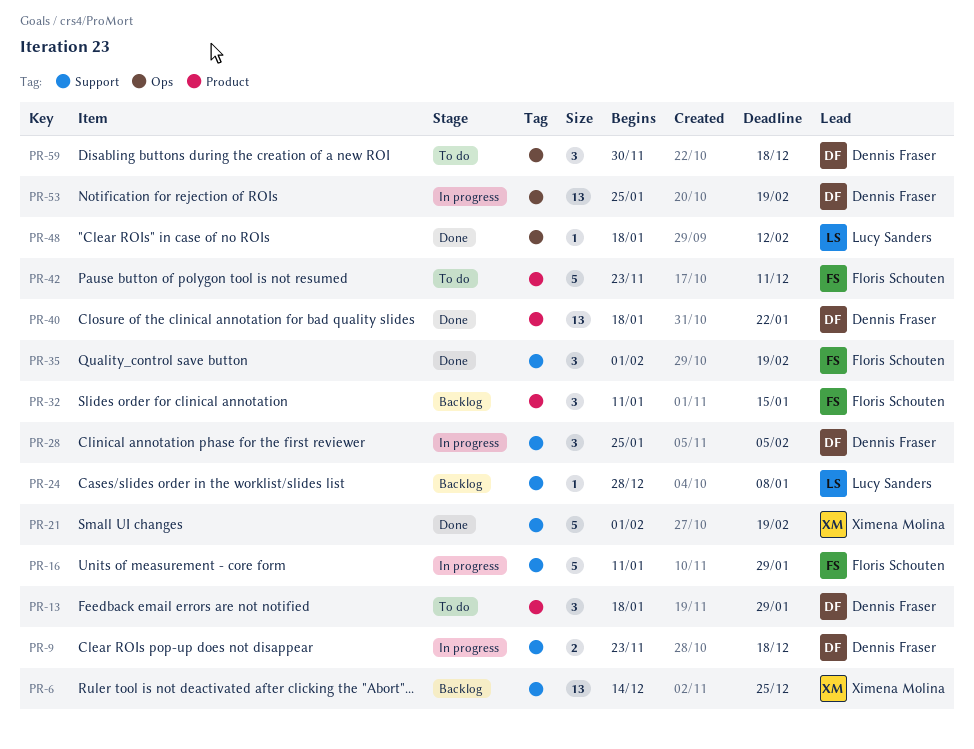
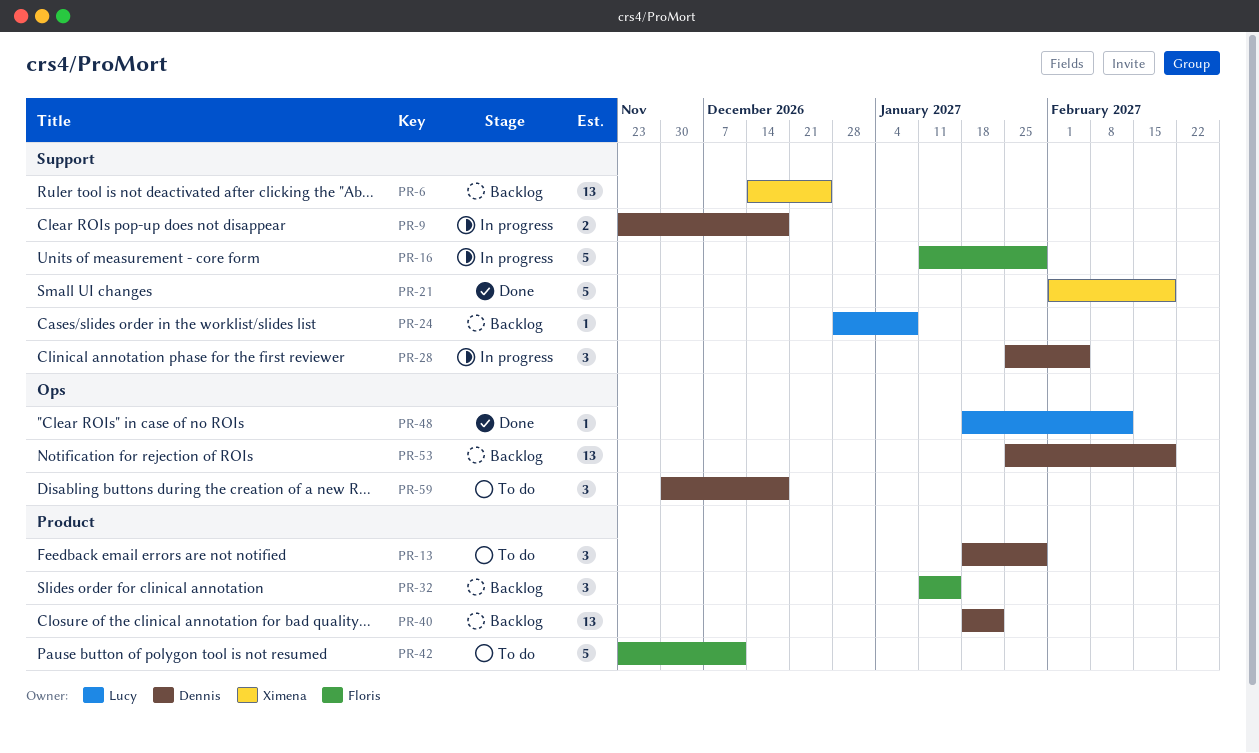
PR-35: present -> none
PR-40, status: Done -> Backlog
PR-53, status: In progress -> Backlog

